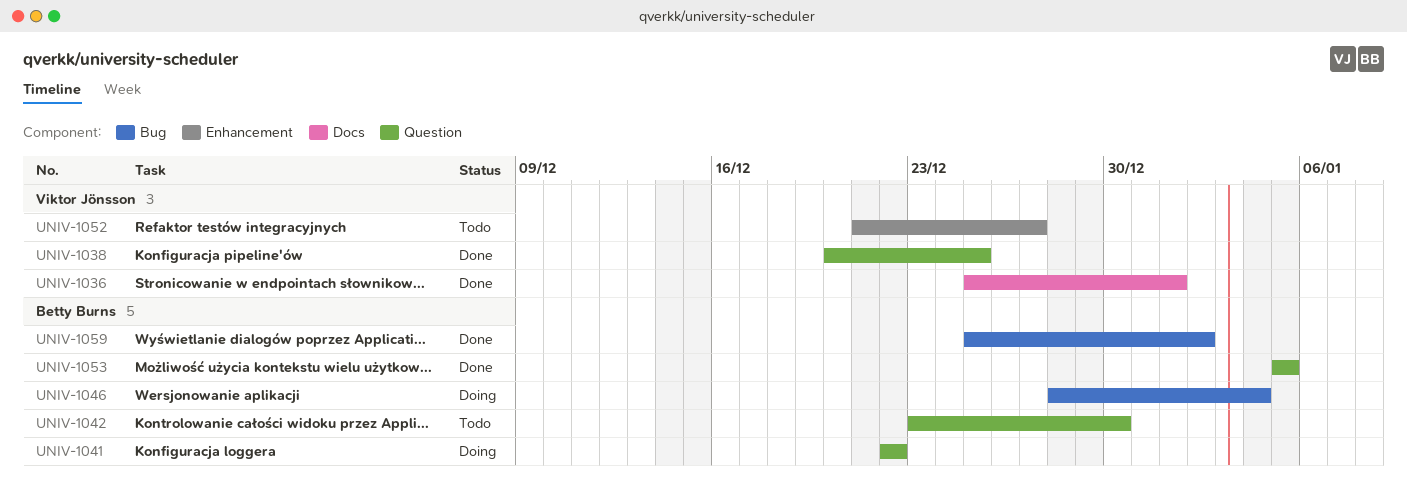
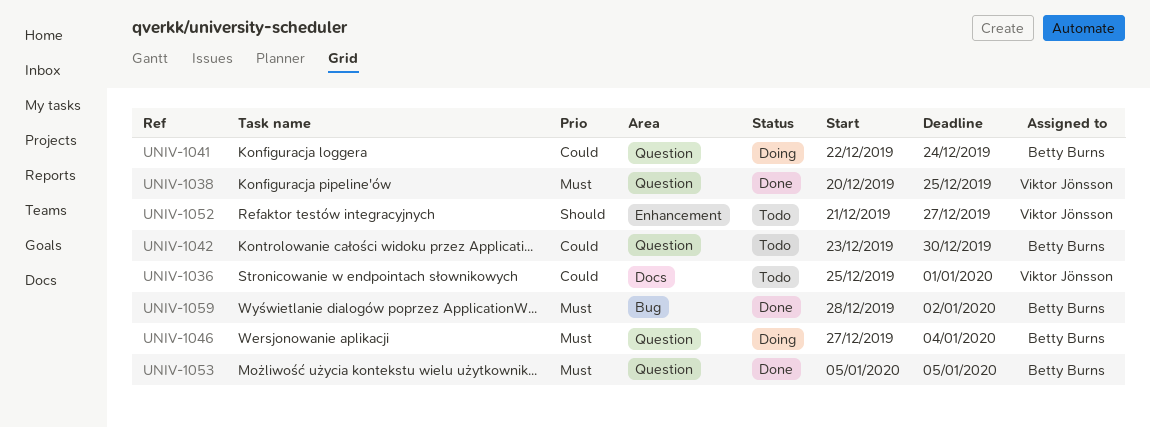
UNIV-1036, status: Done -> Todo
UNIV-1041, due: Dec 22 -> Dec 24
UNIV-1046, label: Bug -> Question
UNIV-1046, start: Dec 28 -> Dec 27
UNIV-1059, start: Dec 25 -> Dec 28

